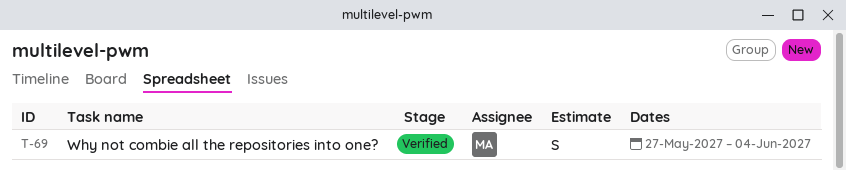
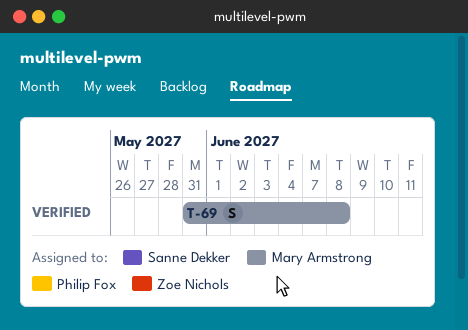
T-69, start: May 27 -> May 31
T-69, due: Jun 4 -> Jun 8

